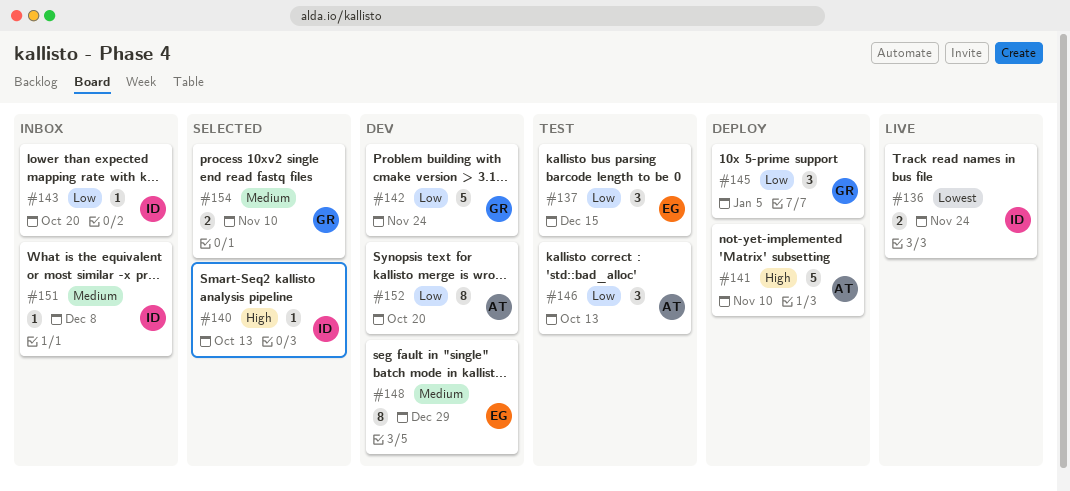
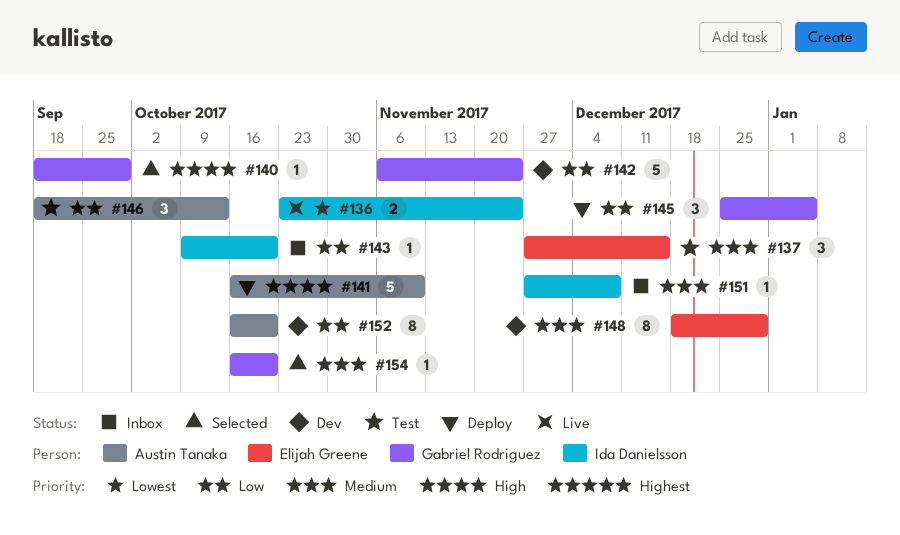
#137, priority: Low -> Medium
#140, owner: Ida Danielsson -> Gabriel Rodriguez
#140, due: Oct 13 -> Sep 29
#154, estimate: 2 -> 1
#154, due: Nov 10 -> Oct 20

